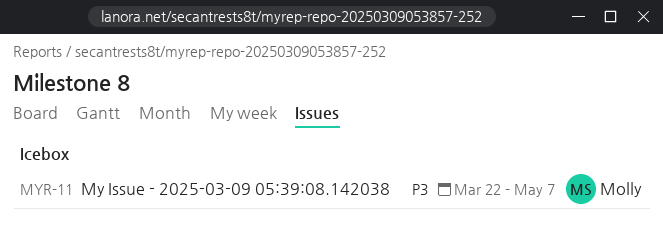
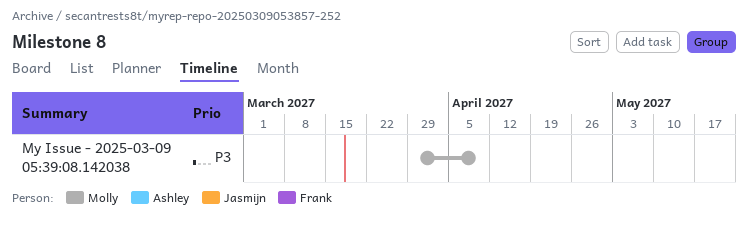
My Issue - 2025-03-09 05:39:08.142038, start: Mar 22 -> Mar 29
My Issue - 2025-03-09 05:39:08.142038, due: May 7 -> Apr 9

